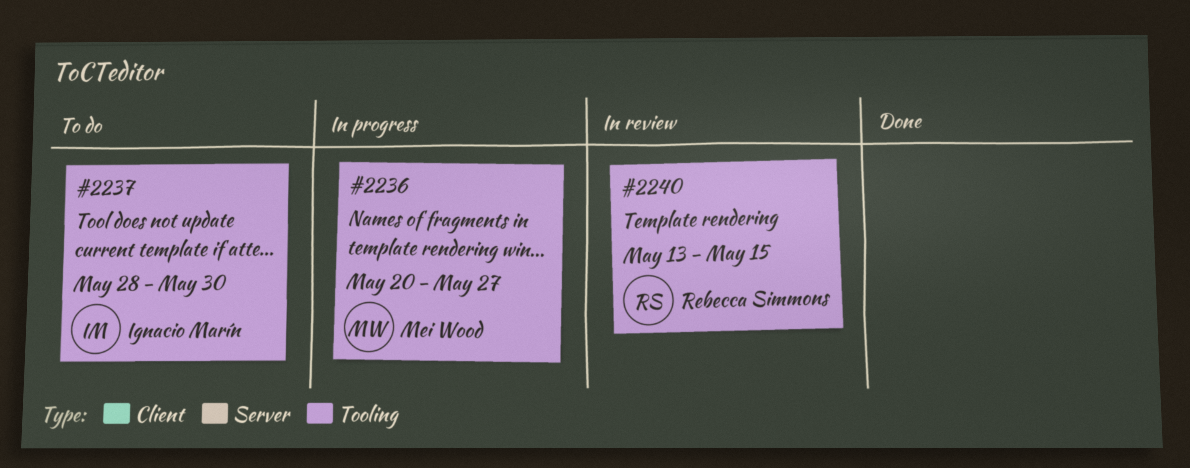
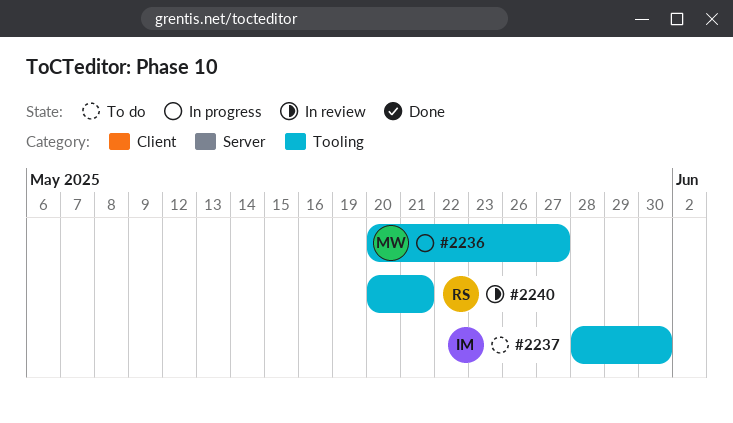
#2240, start: May 13 -> May 20
#2240, due: May 15 -> May 21

